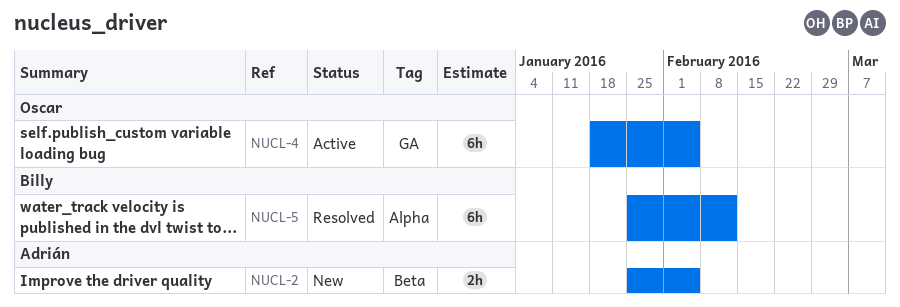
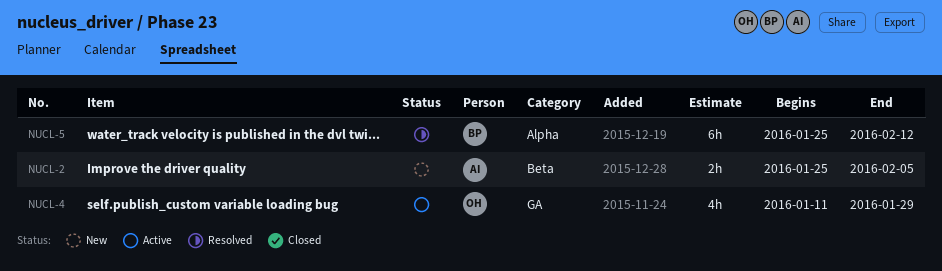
NUCL-4, estimate: 6h -> 4h
NUCL-4, start: Jan 18 -> Jan 11
NUCL-4, due: Feb 5 -> Jan 29

